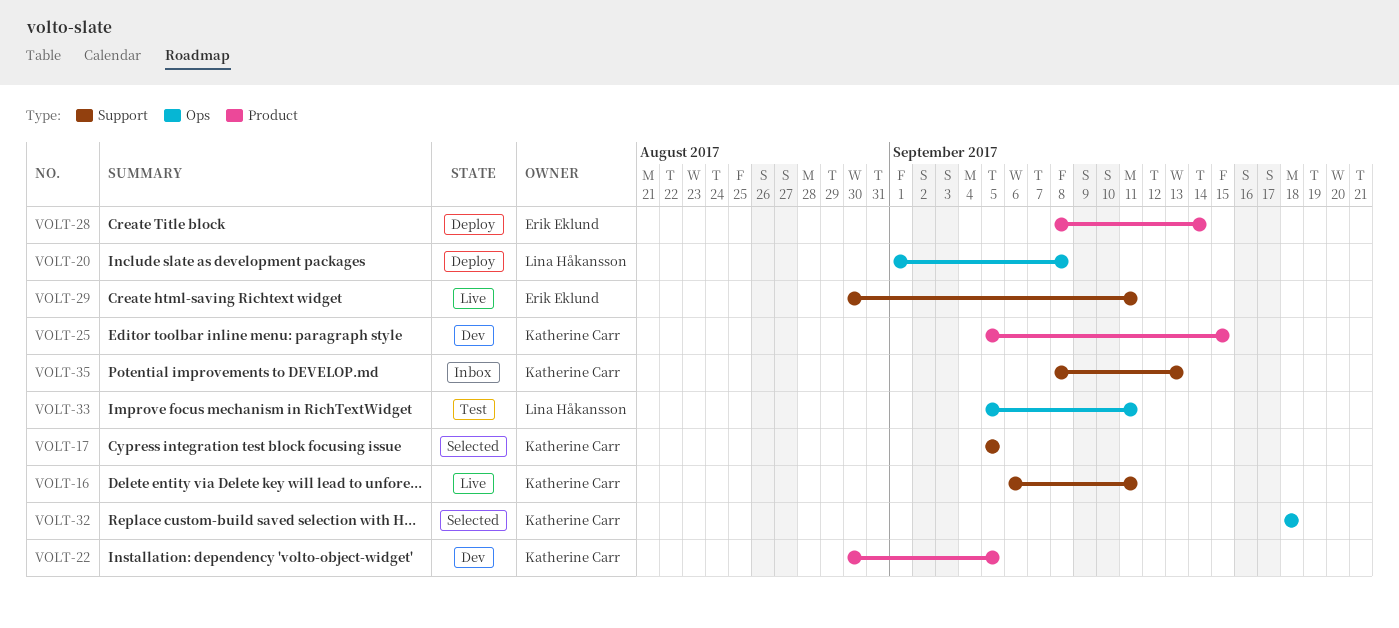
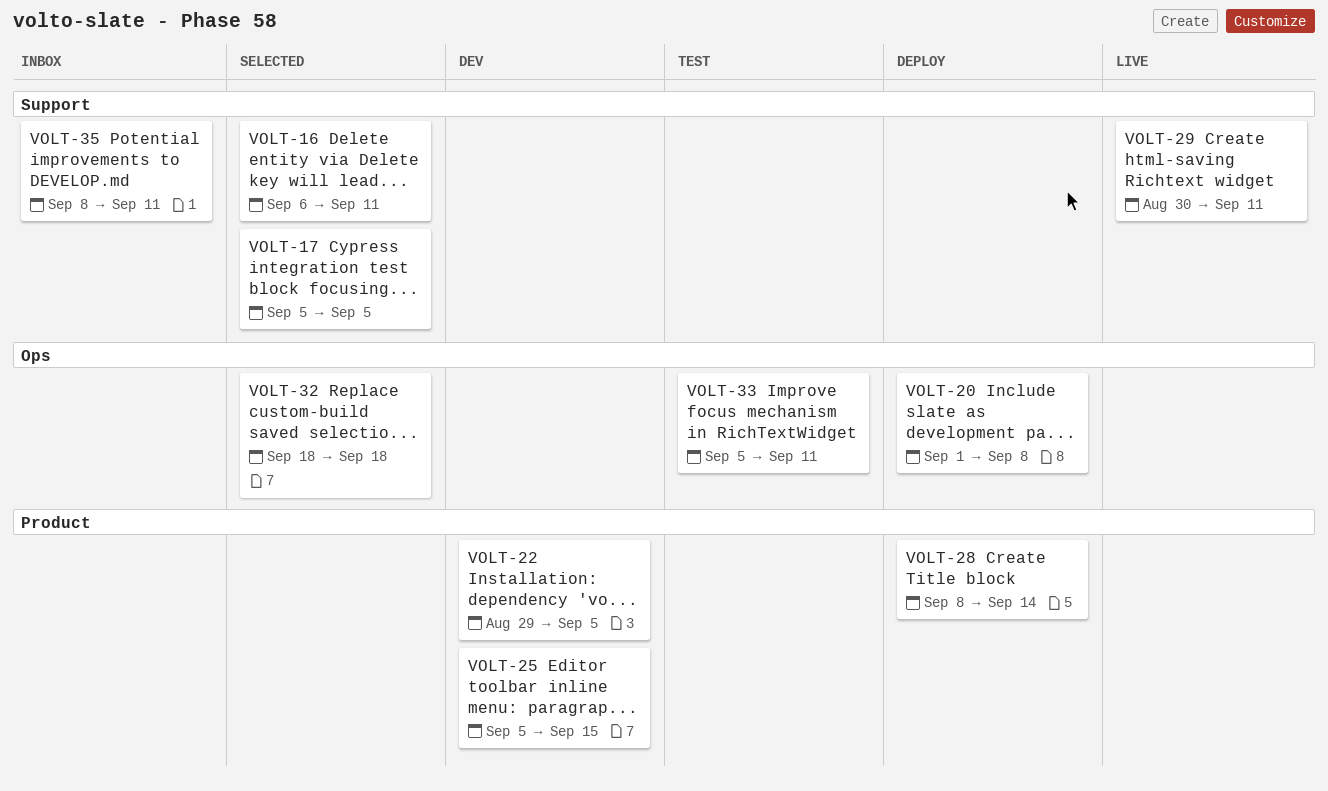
VOLT-16, status: Live -> Selected
VOLT-22, start: Aug 30 -> Aug 29
VOLT-35, due: Sep 13 -> Sep 11

